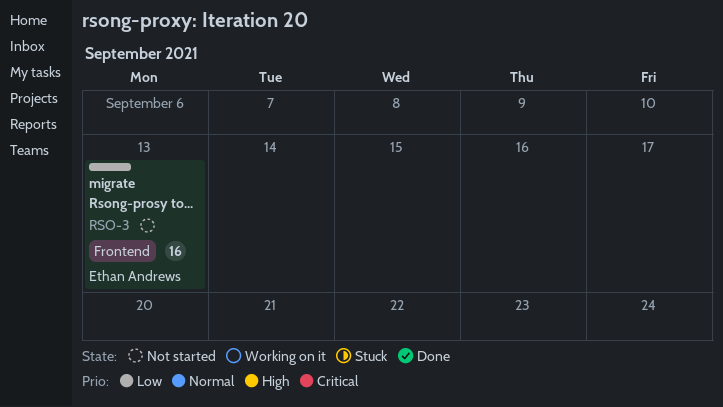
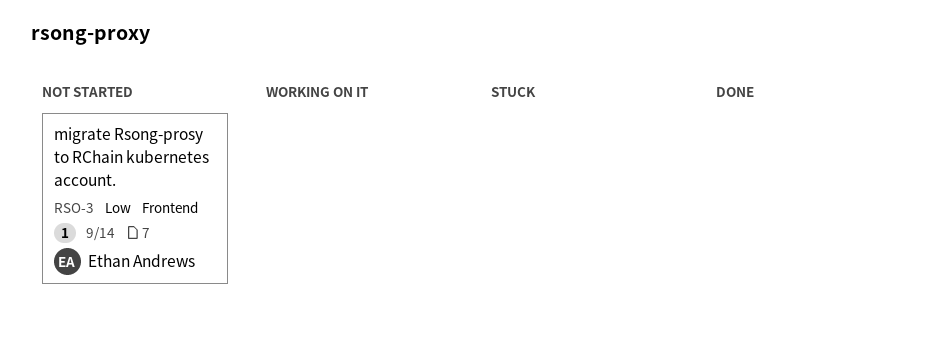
RSO-3, estimate: 16 -> 1
RSO-3, due: Sep 13 -> Sep 14

